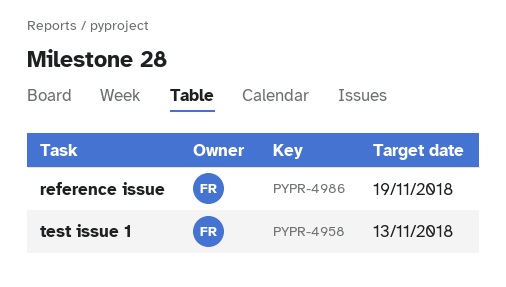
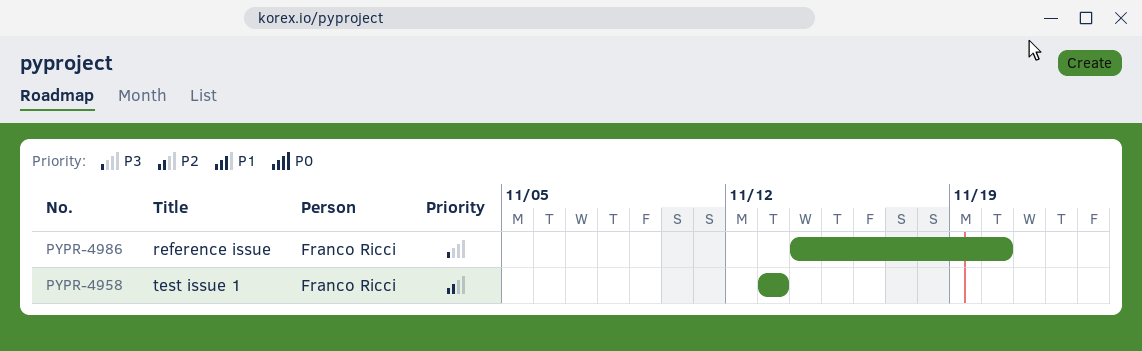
PYPR-4986, due: Nov 19 -> Nov 20

